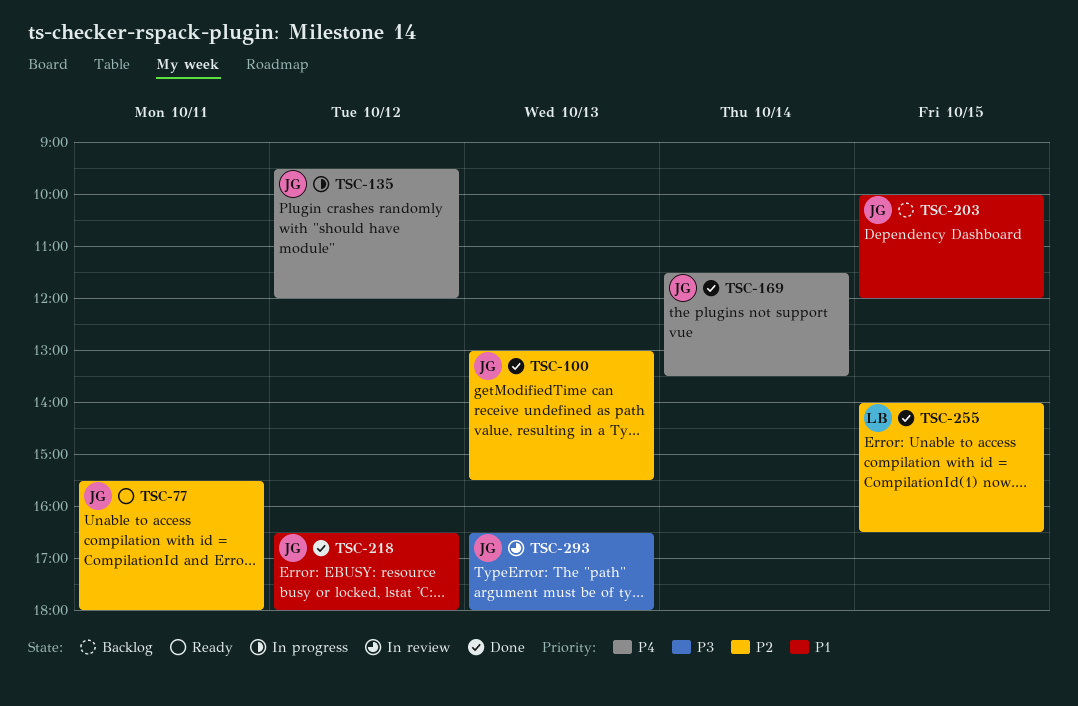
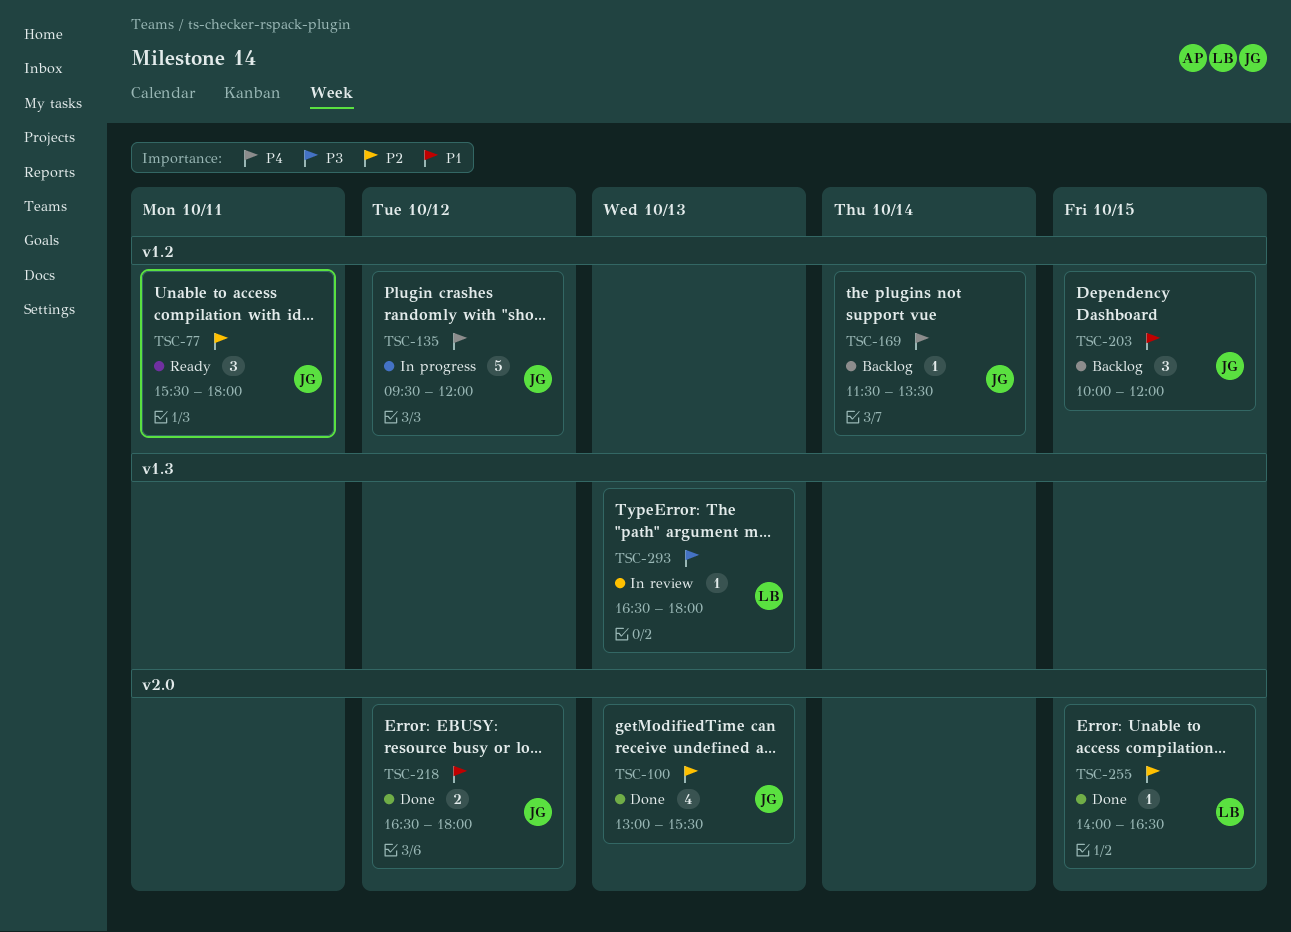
TSC-169, status: Done -> Backlog
TSC-293, owner: JG -> LB

